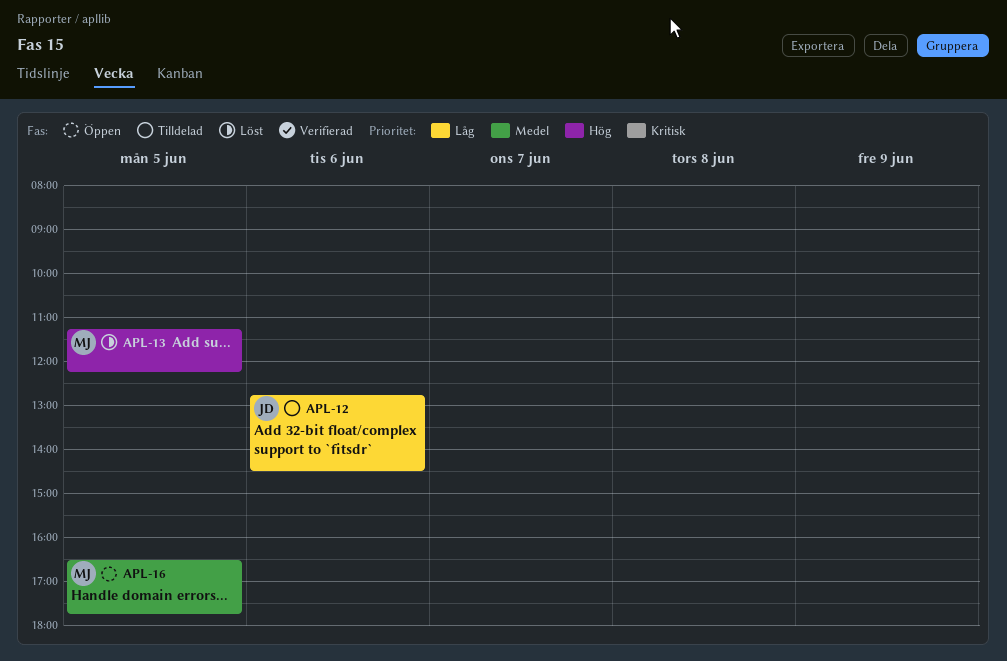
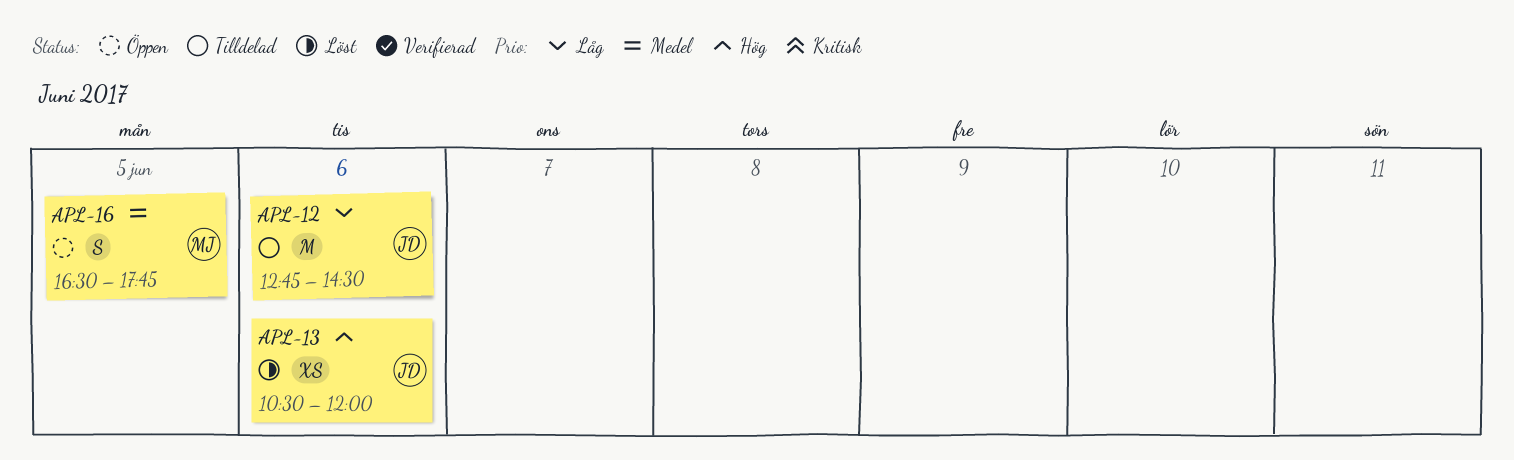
APL-13, owner: MJ -> JD
APL-13, day: Jun 5 -> Jun 6
APL-13, begins: 11:15 -> 10:30
APL-13, ends: 12:15 -> 12:00

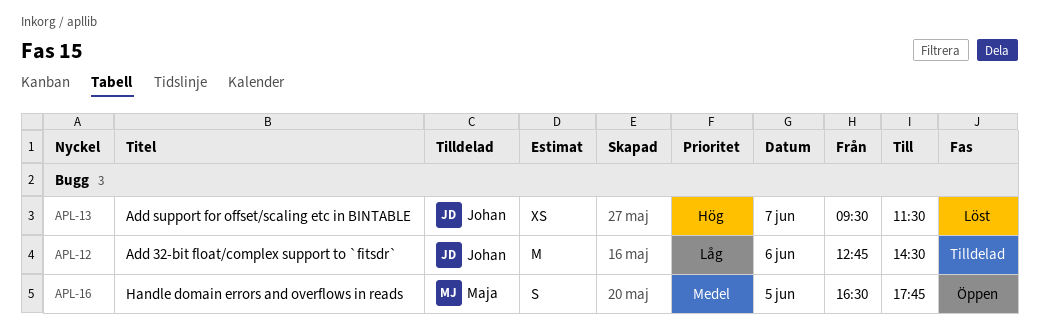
APL-13, day: Jun 6 -> Jun 7
APL-13, begins: 10:30 -> 09:30
APL-13, ends: 12:00 -> 11:30

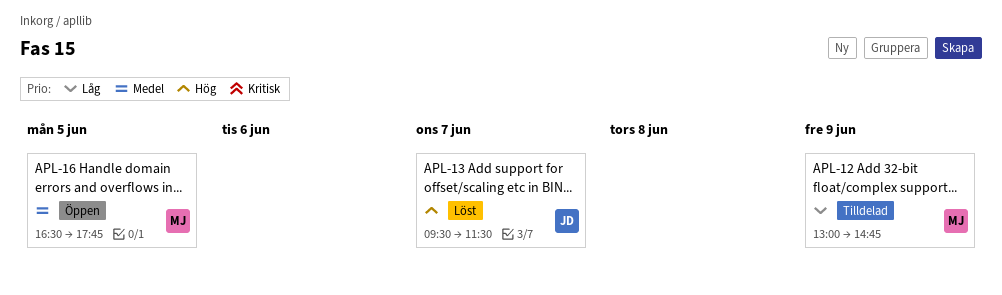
APL-12, owner: Johan -> Maja
APL-12, day: Jun 6 -> Jun 9
APL-12, begins: 12:45 -> 13:00
APL-12, ends: 14:30 -> 14:45

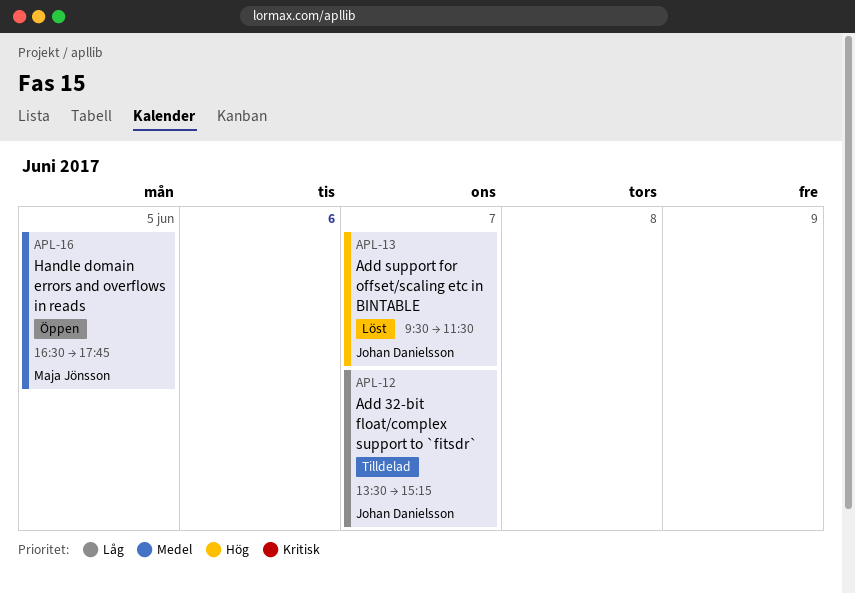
APL-12, owner: Maja Jönsson -> Johan Danielsson
APL-12, day: Jun 9 -> Jun 7
APL-12, begins: 13:00 -> 13:30
APL-12, ends: 14:45 -> 15:15

